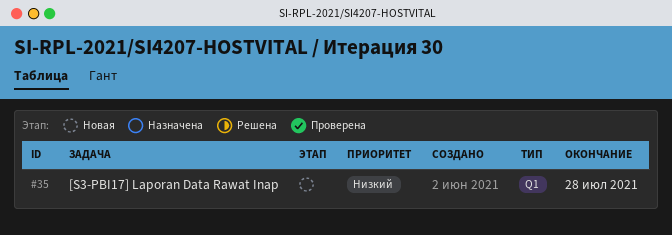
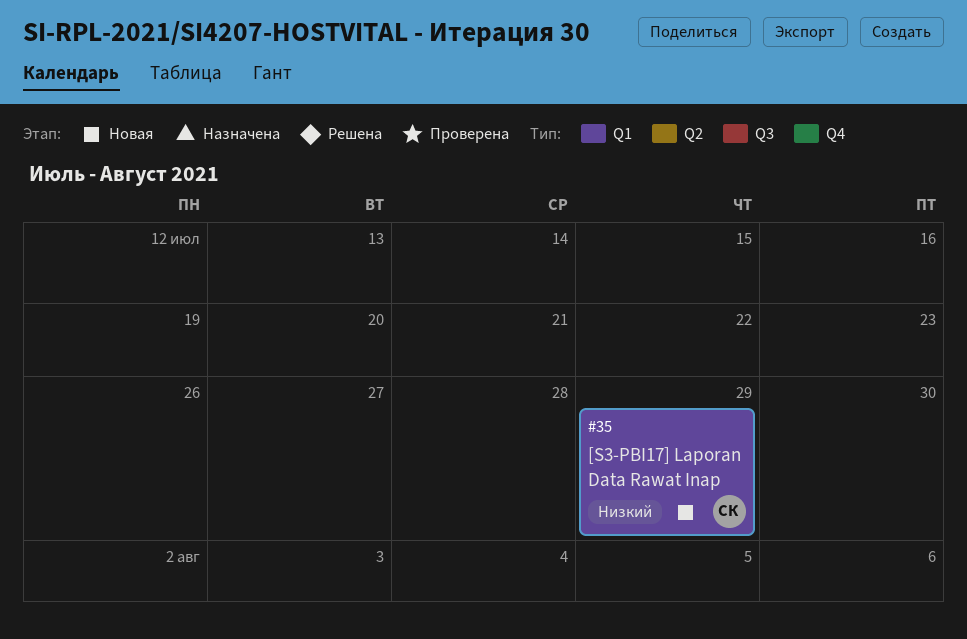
#35, due: Jul 28 -> Jul 29

